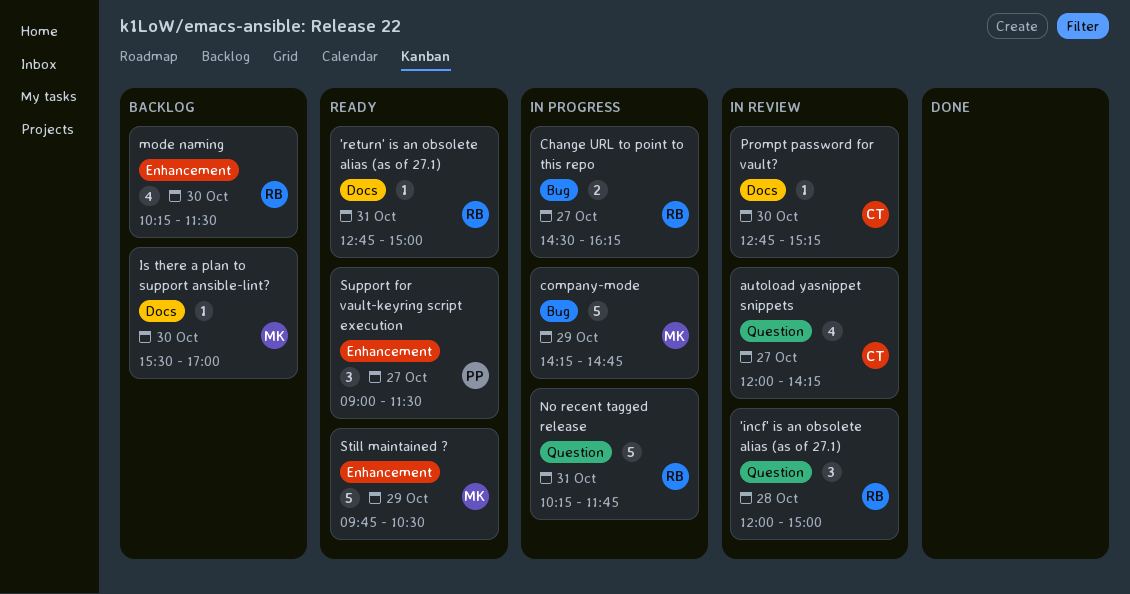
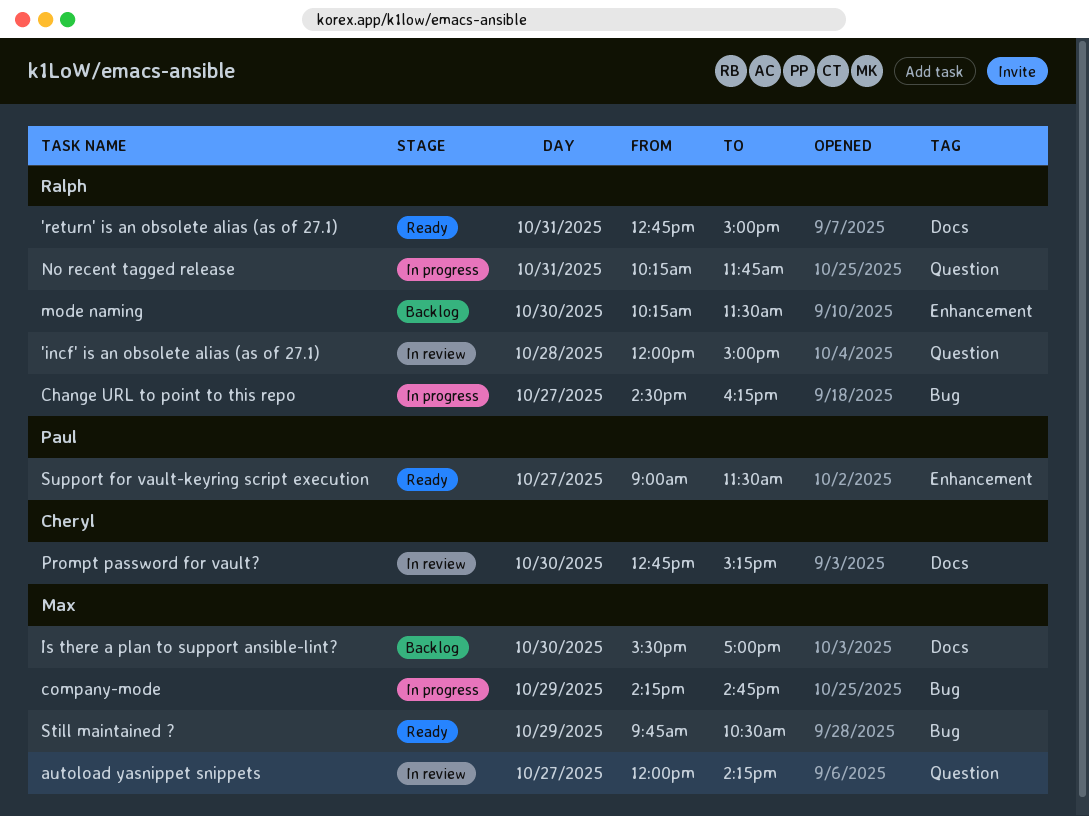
autoload yasnippet snippets, owner: Cheryl -> Max
Still maintained ?, label: Enhancement -> Bug

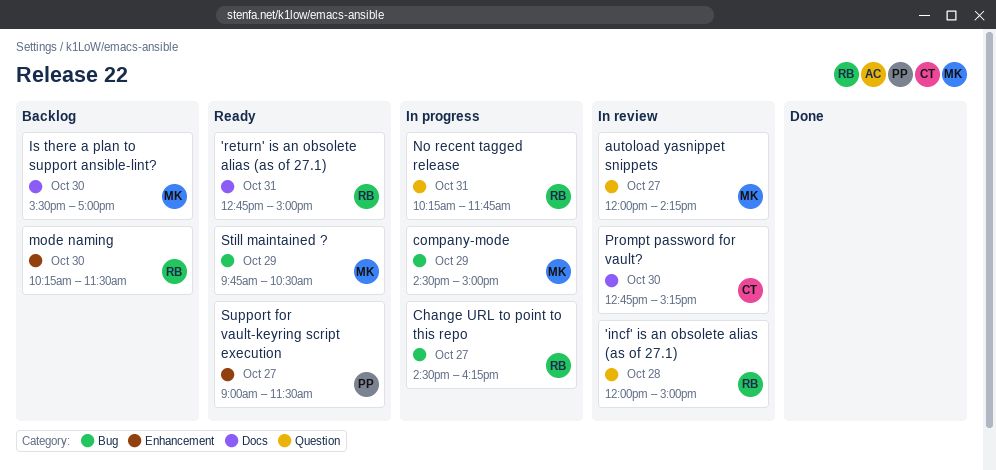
company-mode, begins: 14:15 -> 14:30
company-mode, ends: 14:45 -> 15:00

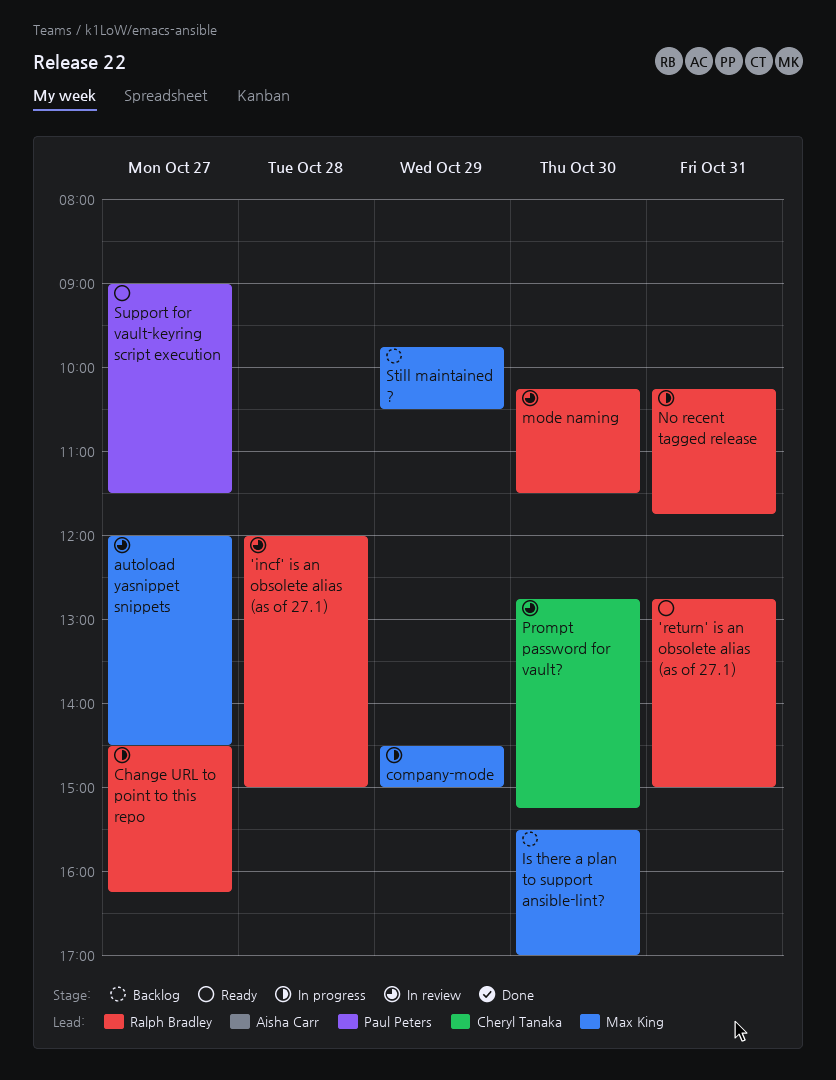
autoload yasnippet snippets, ends: 14:15 -> 14:30
mode naming, status: Backlog -> In review
Still maintained ?, status: Ready -> Backlog

